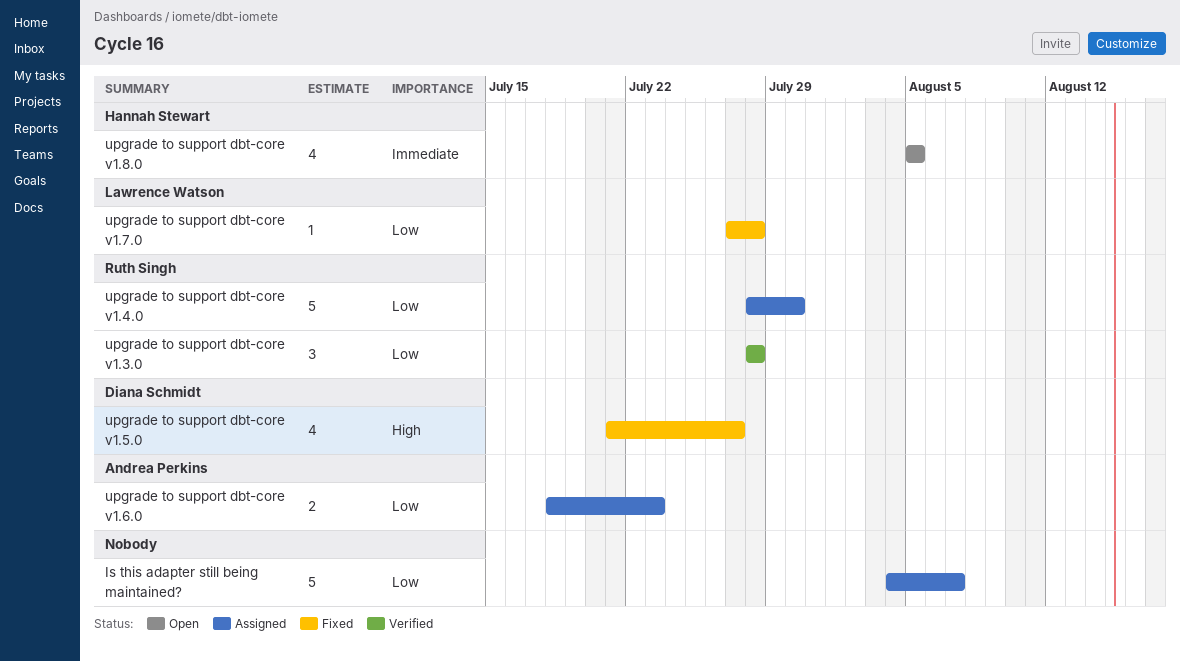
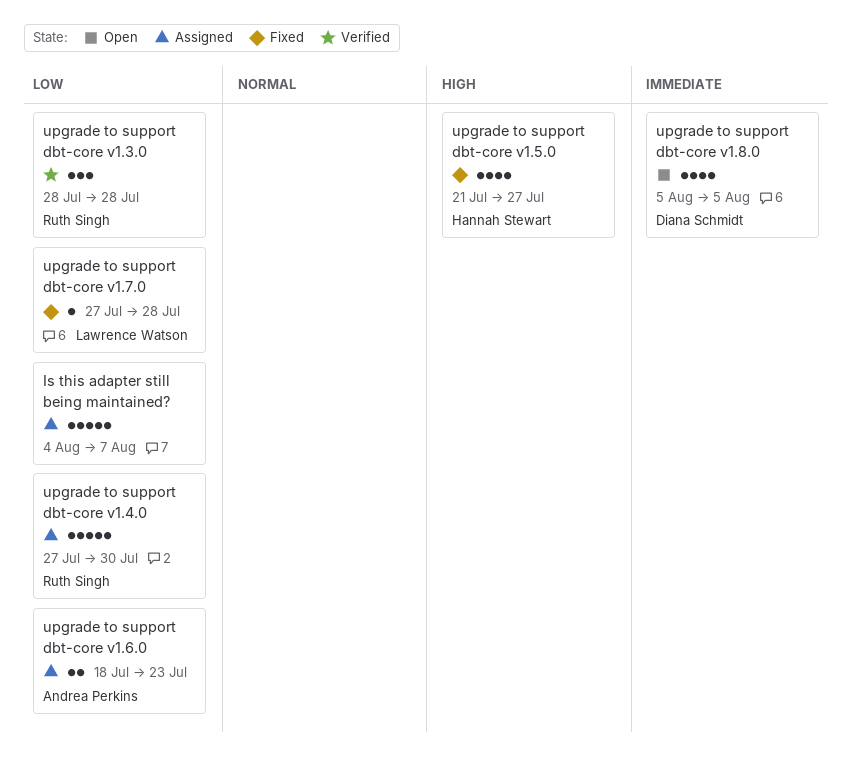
upgrade to support dbt-core v1.4.0, start: Jul 28 -> Jul 27
upgrade to support dbt-core v1.5.0, owner: Diana Schmidt -> Hannah Stewart
upgrade to support dbt-core v1.8.0, owner: Hannah Stewart -> Diana Schmidt

